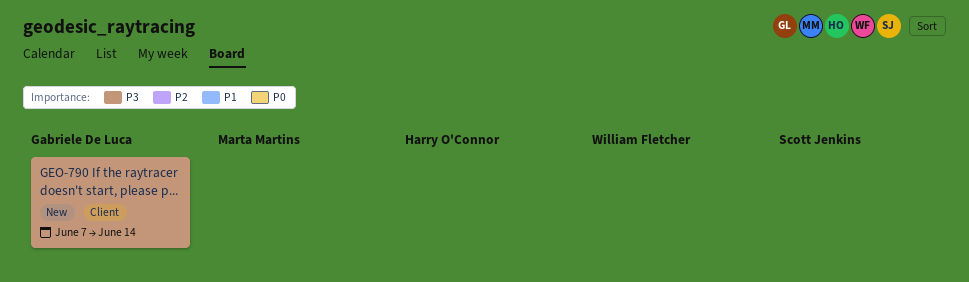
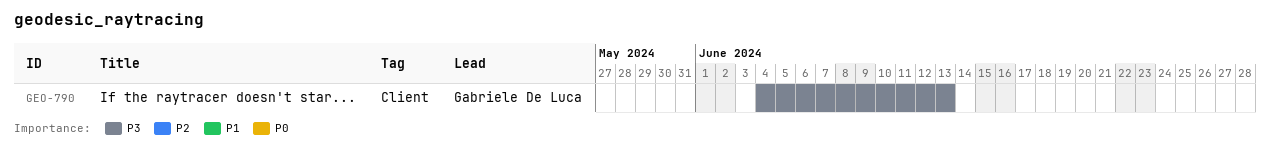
GEO-790, start: Jun 7 -> Jun 4
GEO-790, due: Jun 14 -> Jun 13

